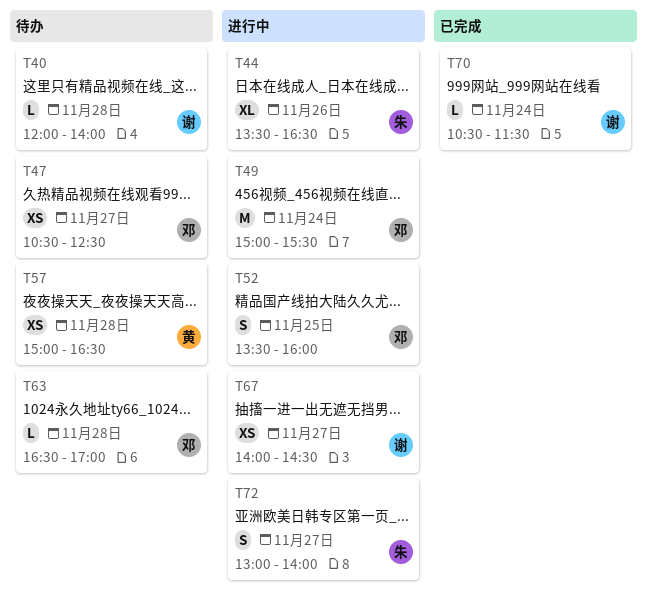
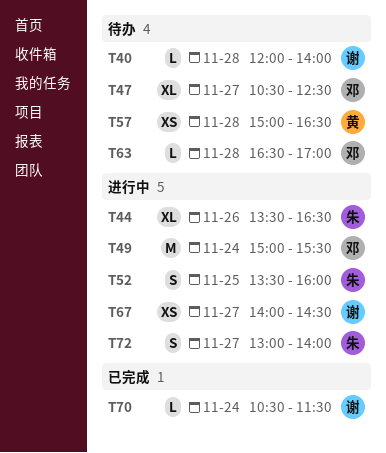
T47, estimate: XS -> XL
T52, owner: 邓 -> 朱

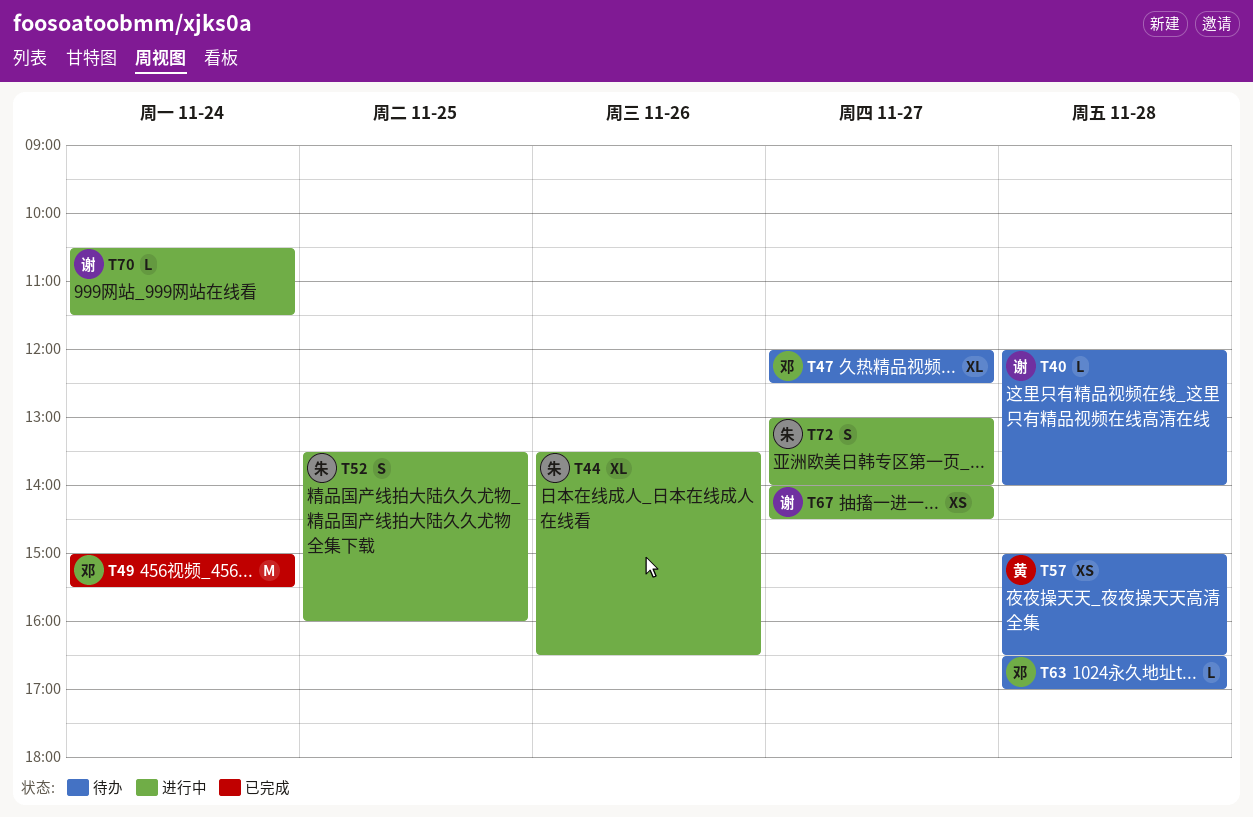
T47, begins: 10:30 -> 12:00
T49, status: 进行中 -> 已完成
T70, status: 已完成 -> 进行中

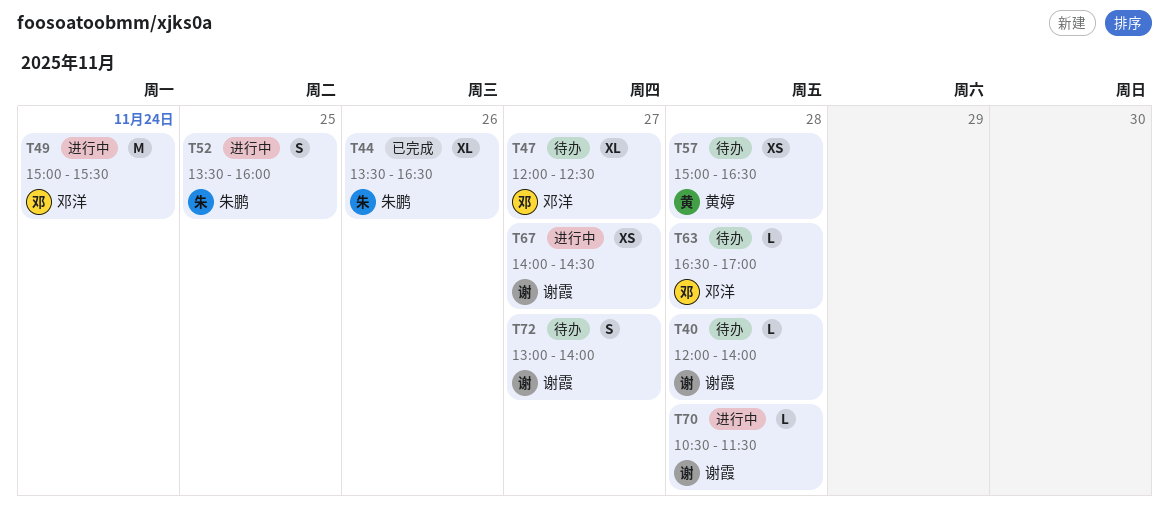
T44, status: 进行中 -> 已完成
T49, status: 已完成 -> 进行中
T70, day: Nov 24 -> Nov 28
T72, status: 进行中 -> 待办
T72, owner: 朱鹏 -> 谢霞

